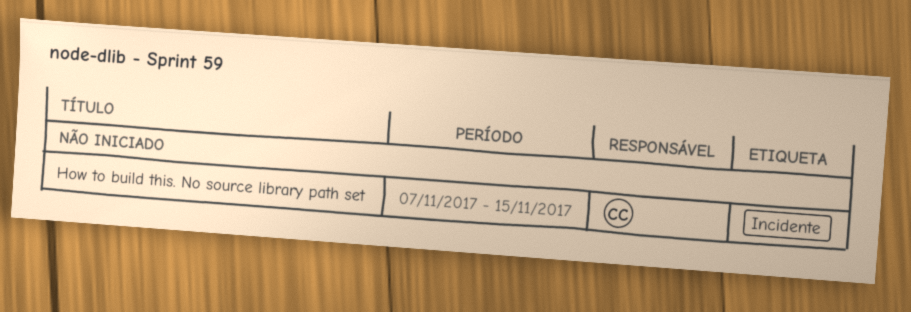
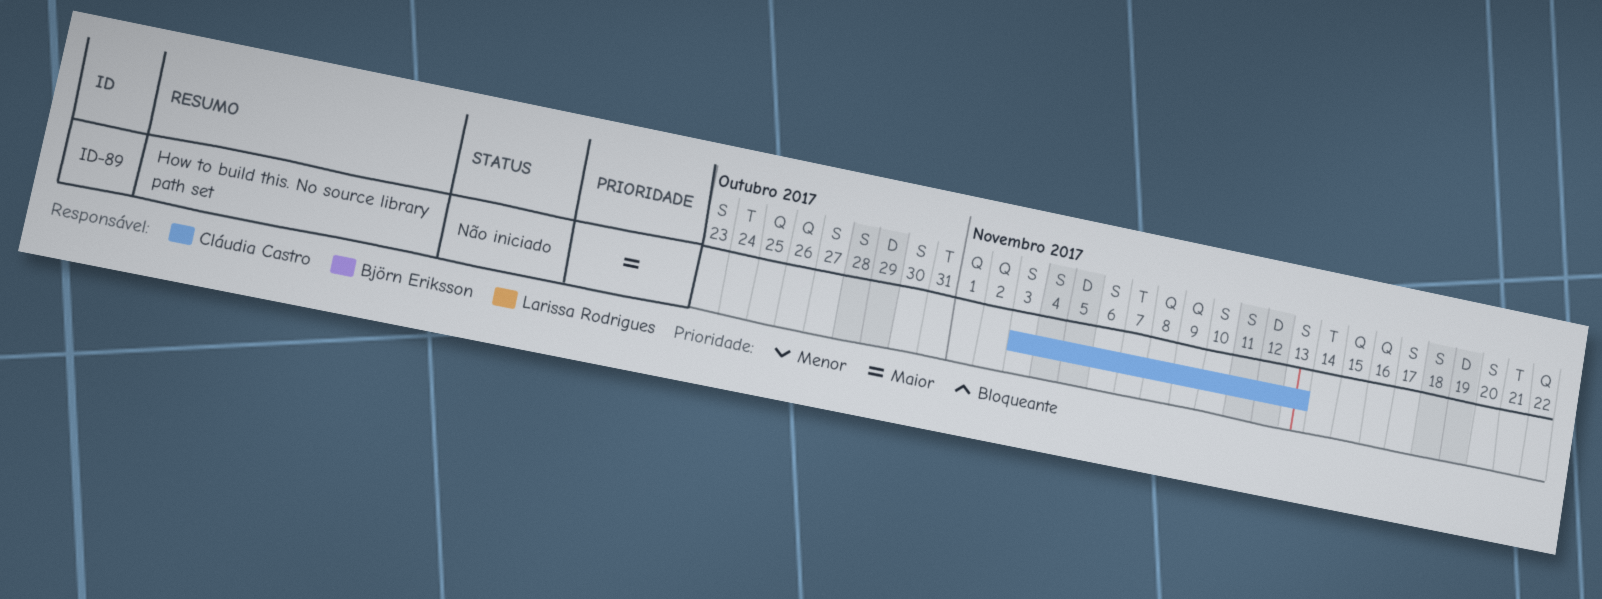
How to build this. No source library path set, start: Nov 7 -> Nov 3
How to build this. No source library path set, due: Nov 15 -> Nov 13

